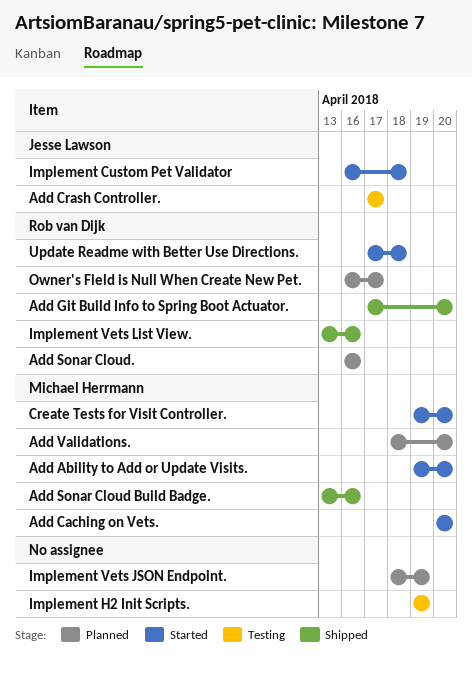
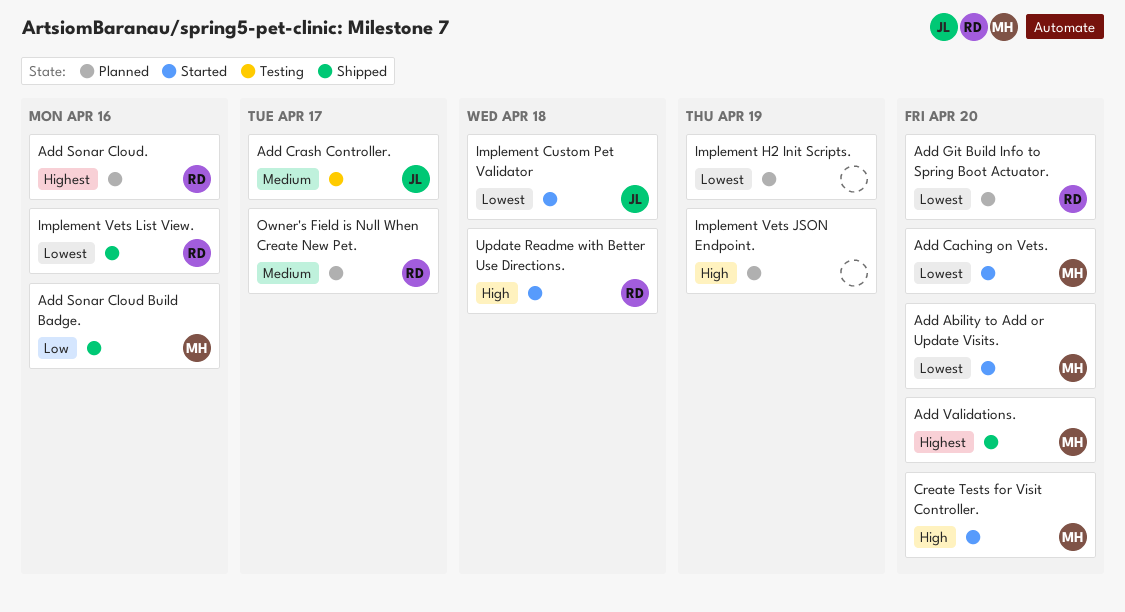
Add Git Build Info to Spring Boot Actuator., status: Shipped -> Planned
Add Validations., status: Planned -> Shipped
Implement H2 Init Scripts., status: Testing -> Planned

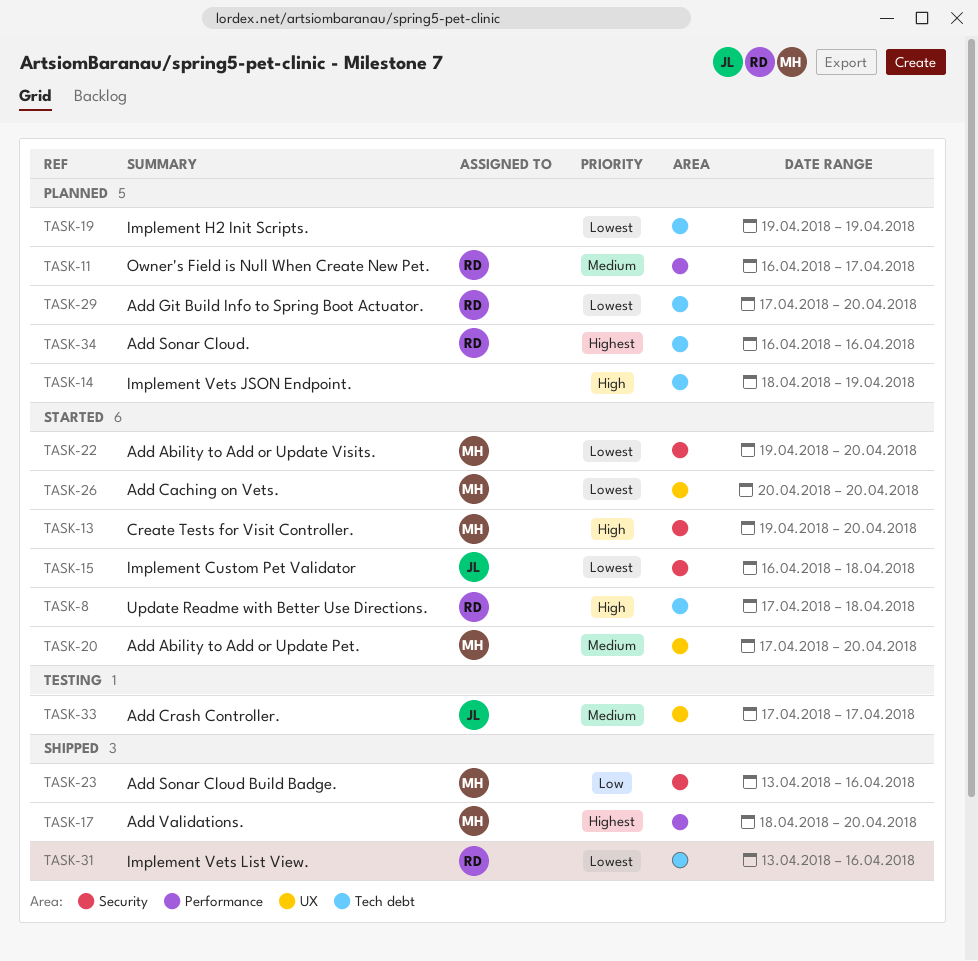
Add Ability to Add or Update Pet.: none -> present

